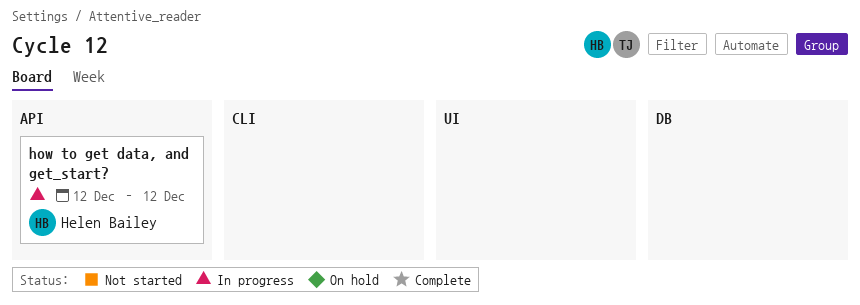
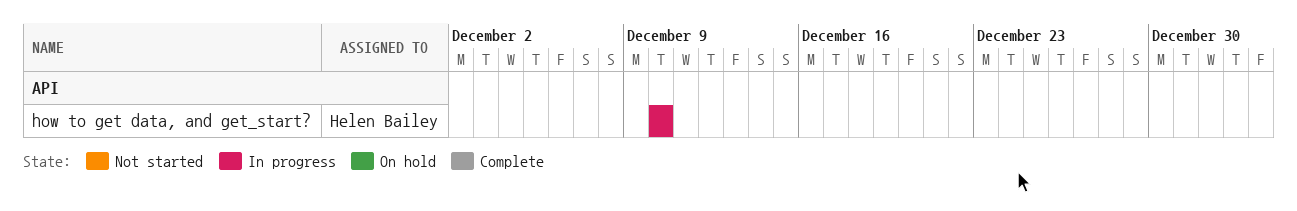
how to get data, and get_start?, start: Dec 12 -> Dec 10
how to get data, and get_start?, due: Dec 12 -> Dec 10

